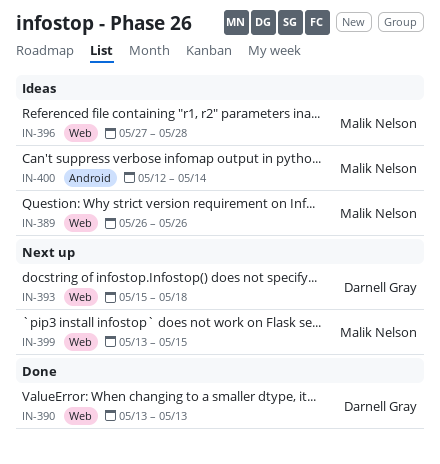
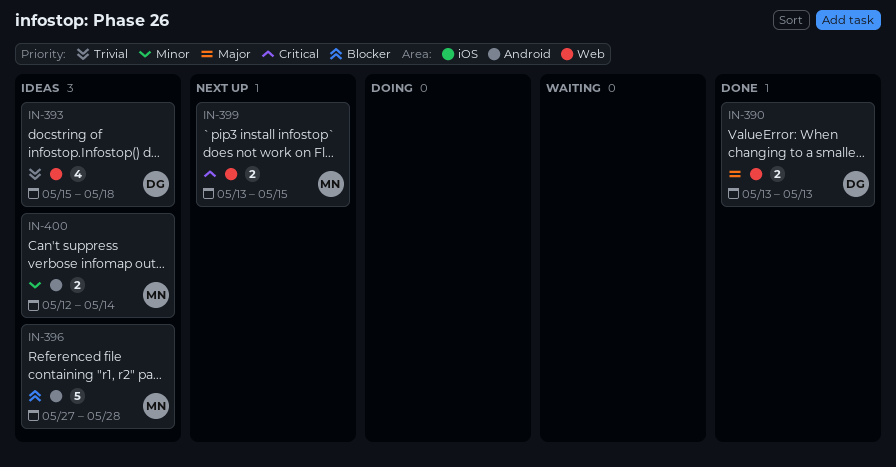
IN-389: present -> none
IN-393, status: Next up -> Ideas
IN-396, label: Web -> Android

